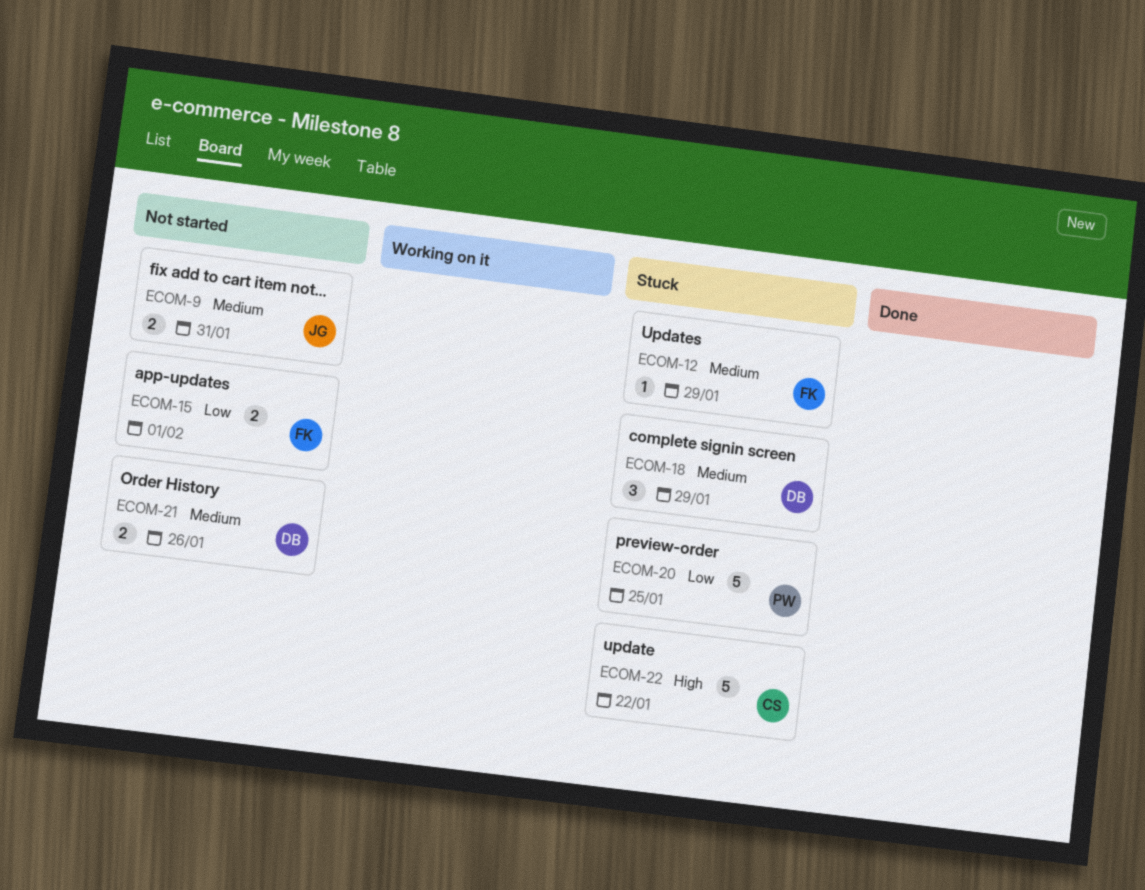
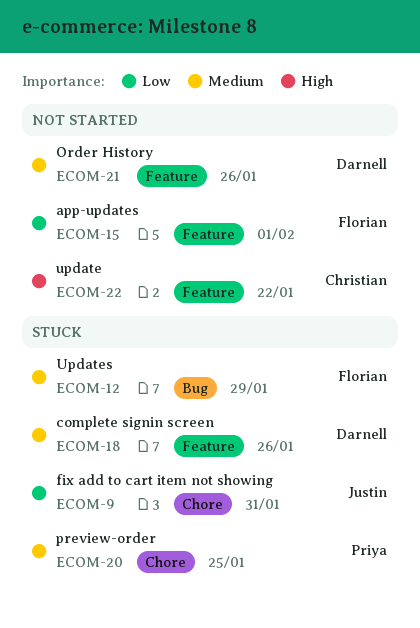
ECOM-9, status: Not started -> Stuck
ECOM-9, priority: Medium -> Low
ECOM-18, due: Jan 29 -> Jan 26
ECOM-20, priority: Low -> Medium
ECOM-22, status: Stuck -> Not started

